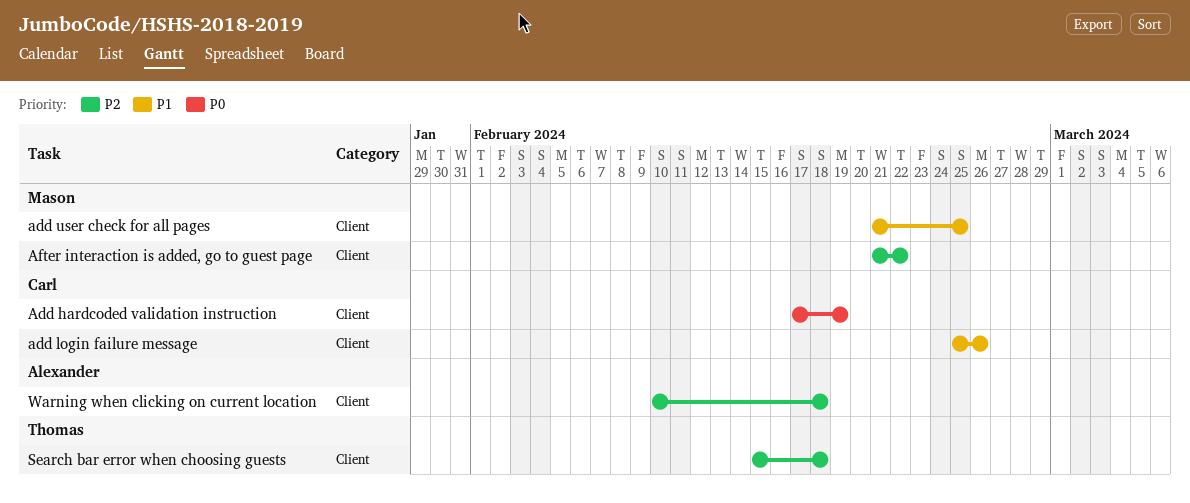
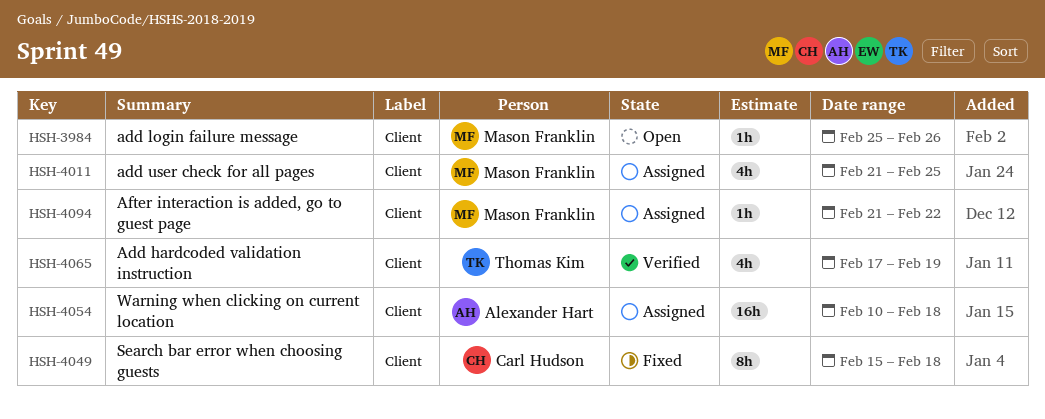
Add hardcoded validation instruction, owner: Carl Hudson -> Thomas Kim
add login failure message, owner: Carl Hudson -> Mason Franklin
Search bar error when choosing guests, owner: Thomas Kim -> Carl Hudson

